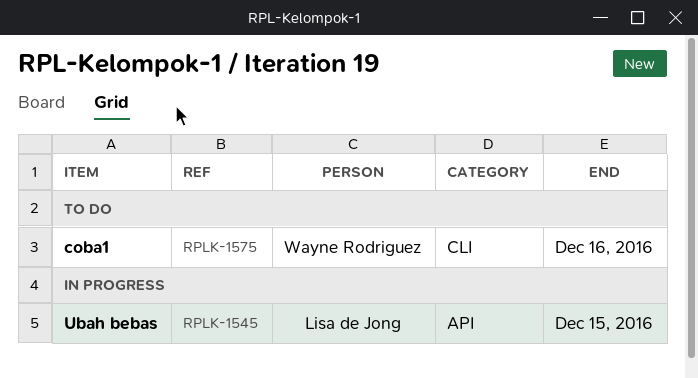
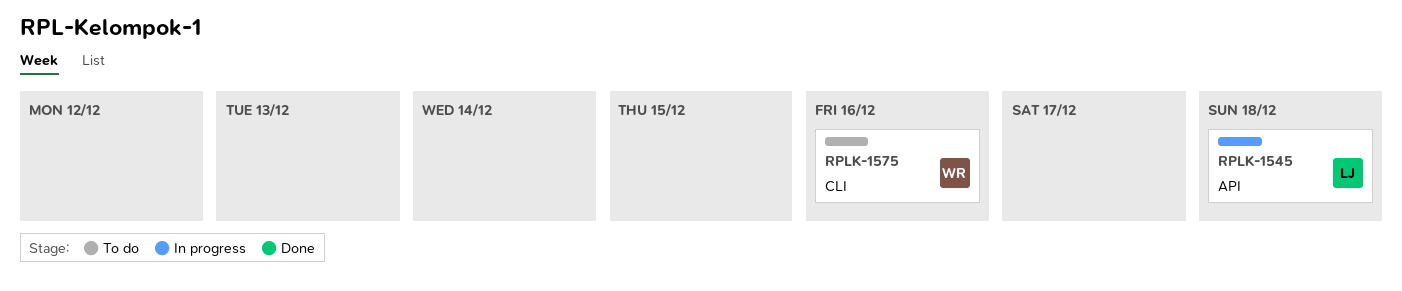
RPLK-1545, due: Dec 15 -> Dec 18

